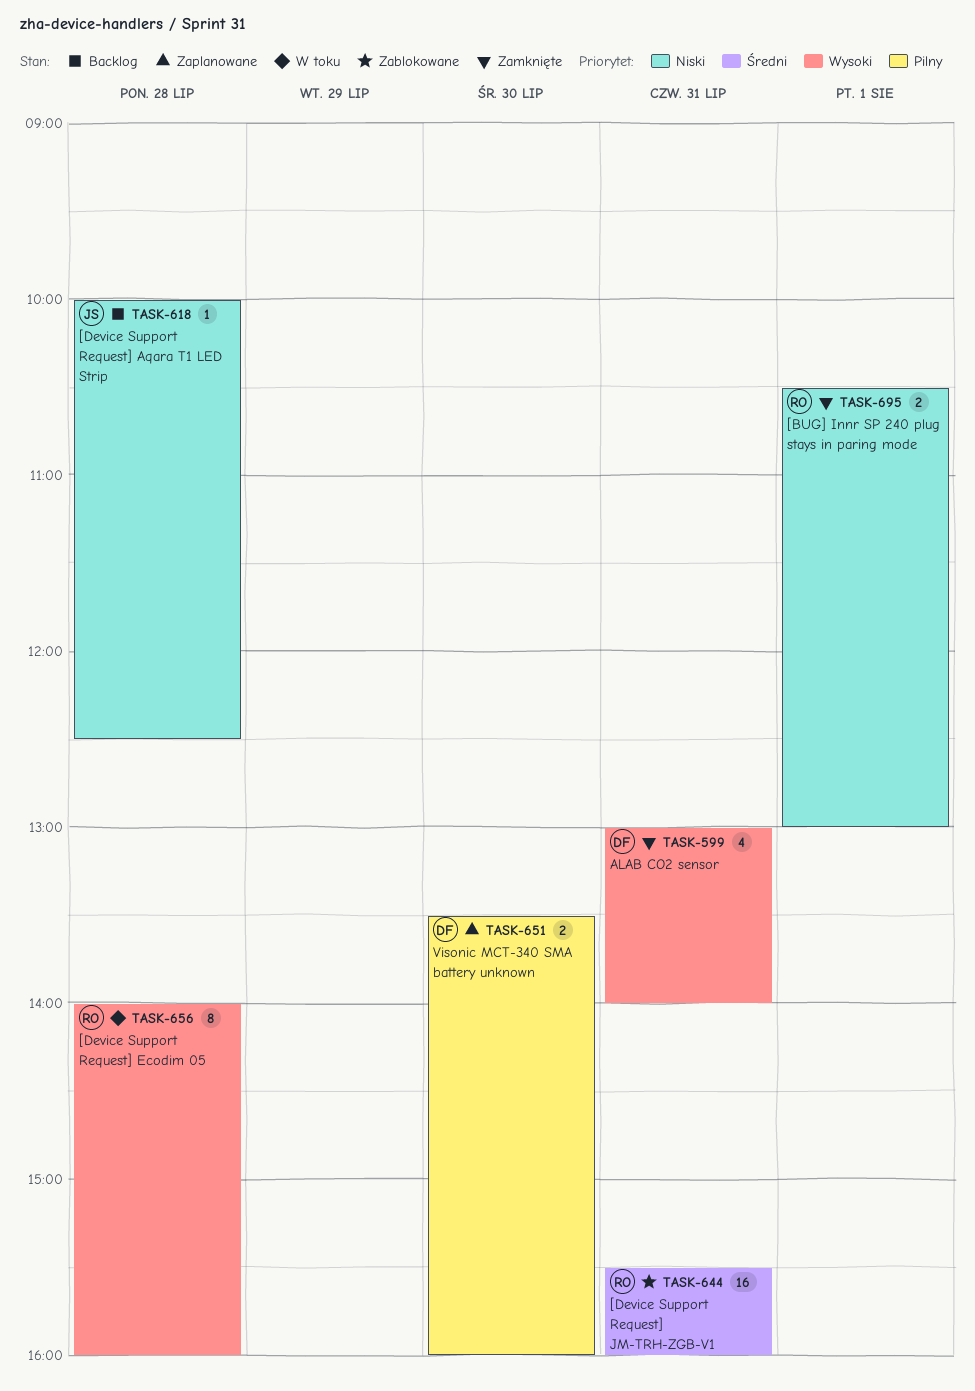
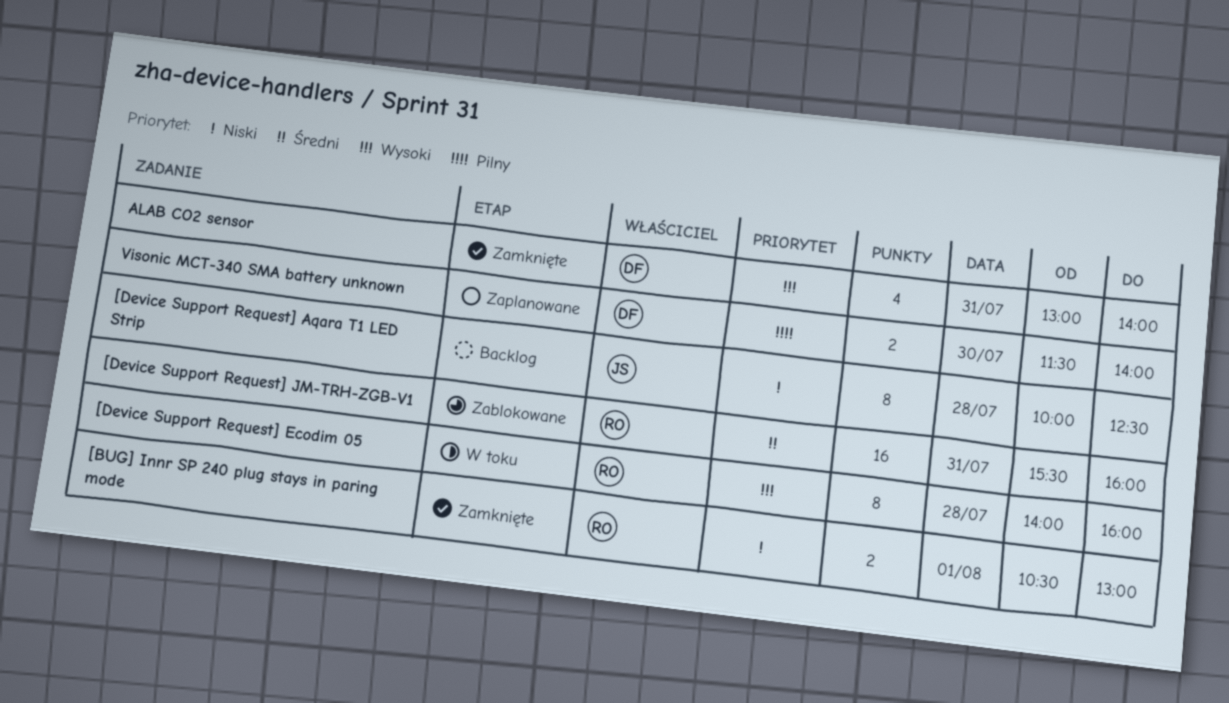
[Device Support Request] Aqara T1 LED Strip, estimate: 1 -> 8
Visonic MCT-340 SMA battery unknown, begins: 13:30 -> 11:30
Visonic MCT-340 SMA battery unknown, ends: 16:00 -> 14:00

